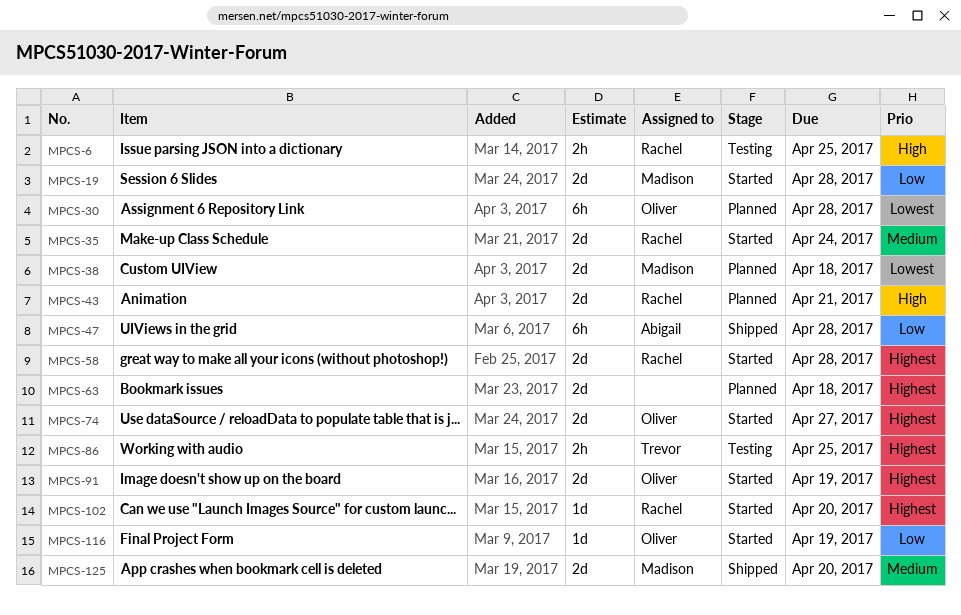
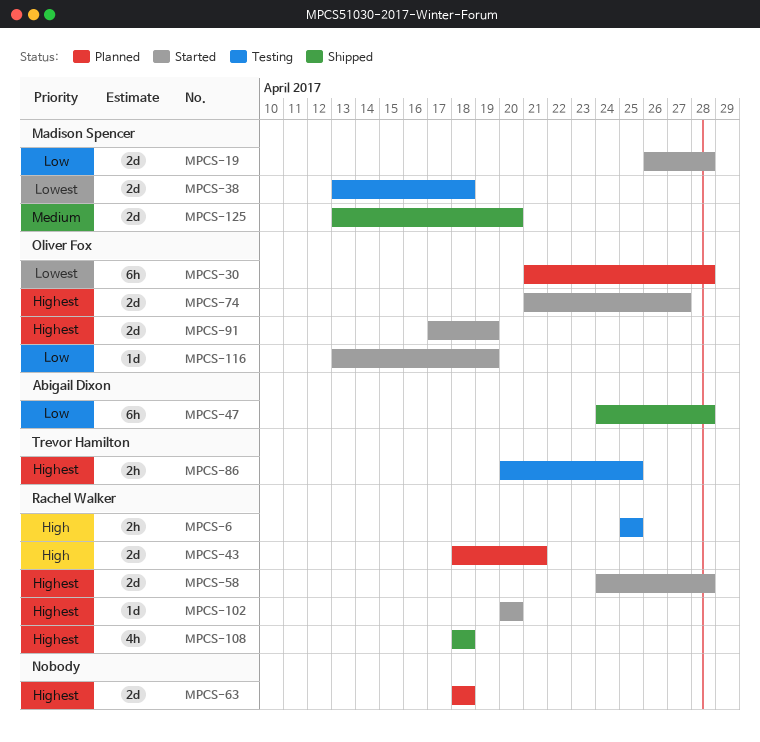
MPCS-35: present -> none
MPCS-38, status: Planned -> Testing
MPCS-108: none -> present

